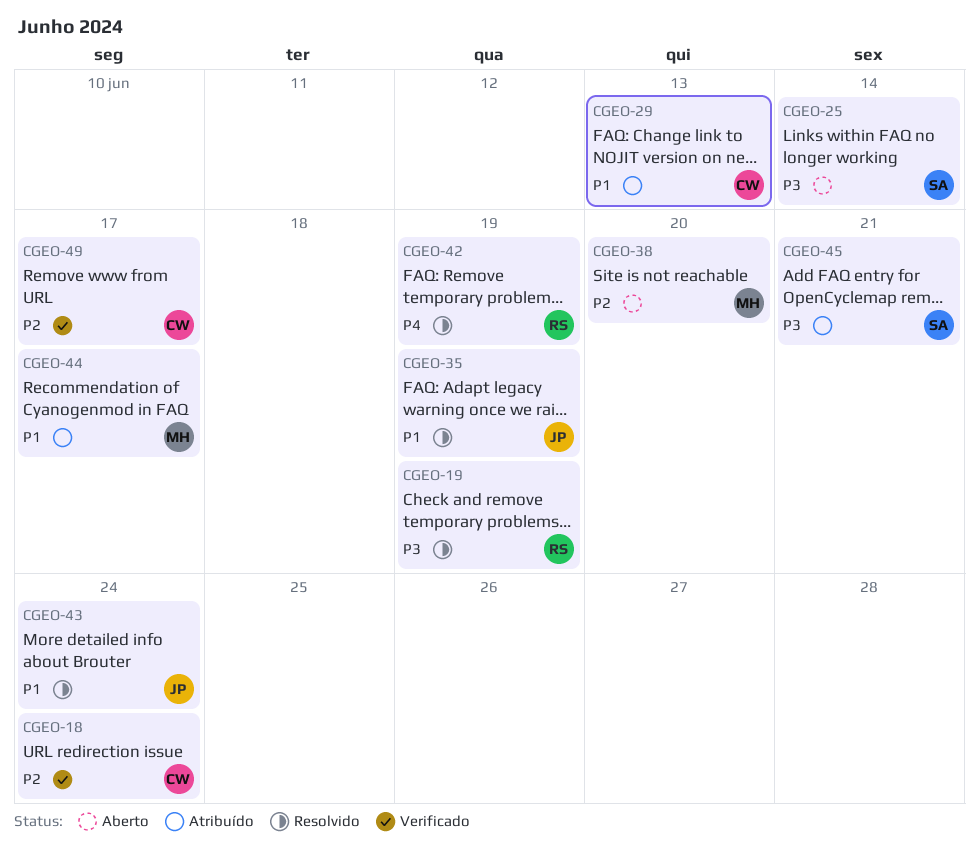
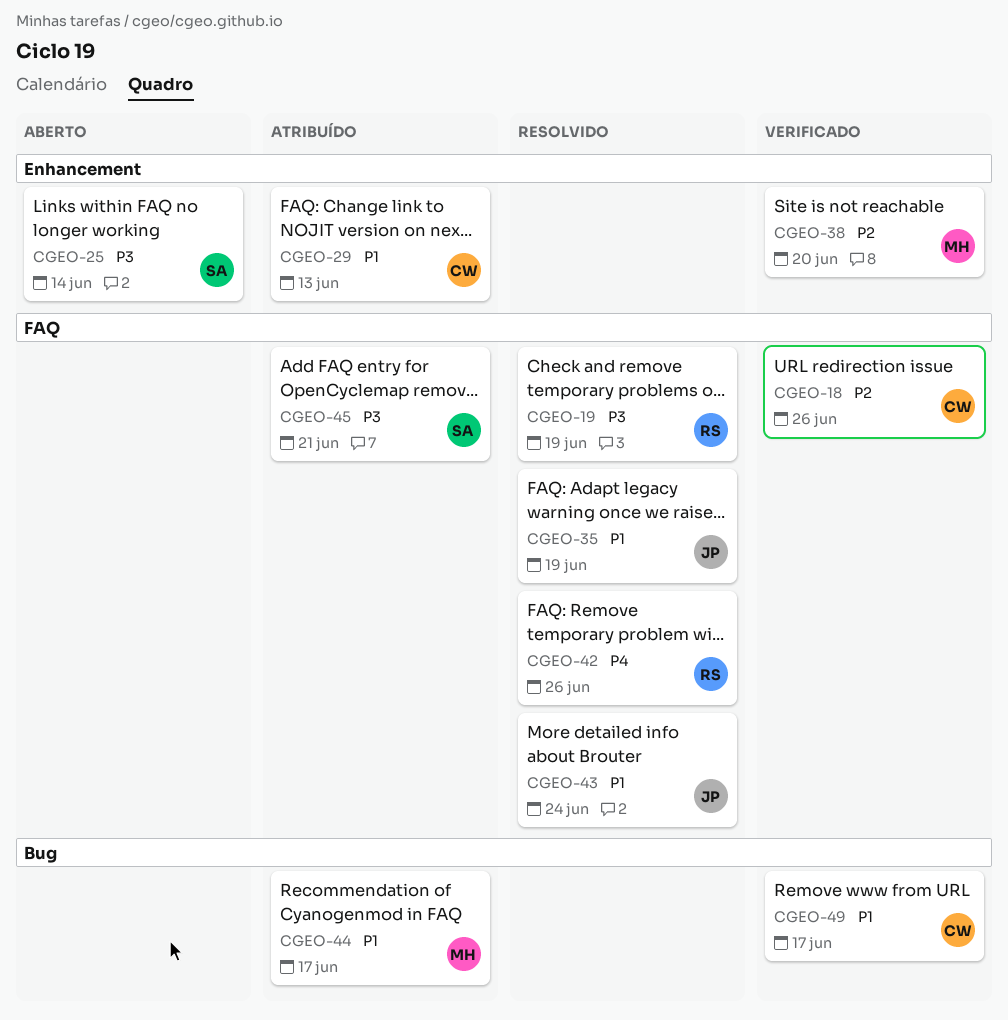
CGEO-18, due: Jun 24 -> Jun 26
CGEO-38, status: Aberto -> Verificado
CGEO-42, due: Jun 19 -> Jun 26
CGEO-49, priority: P2 -> P1

